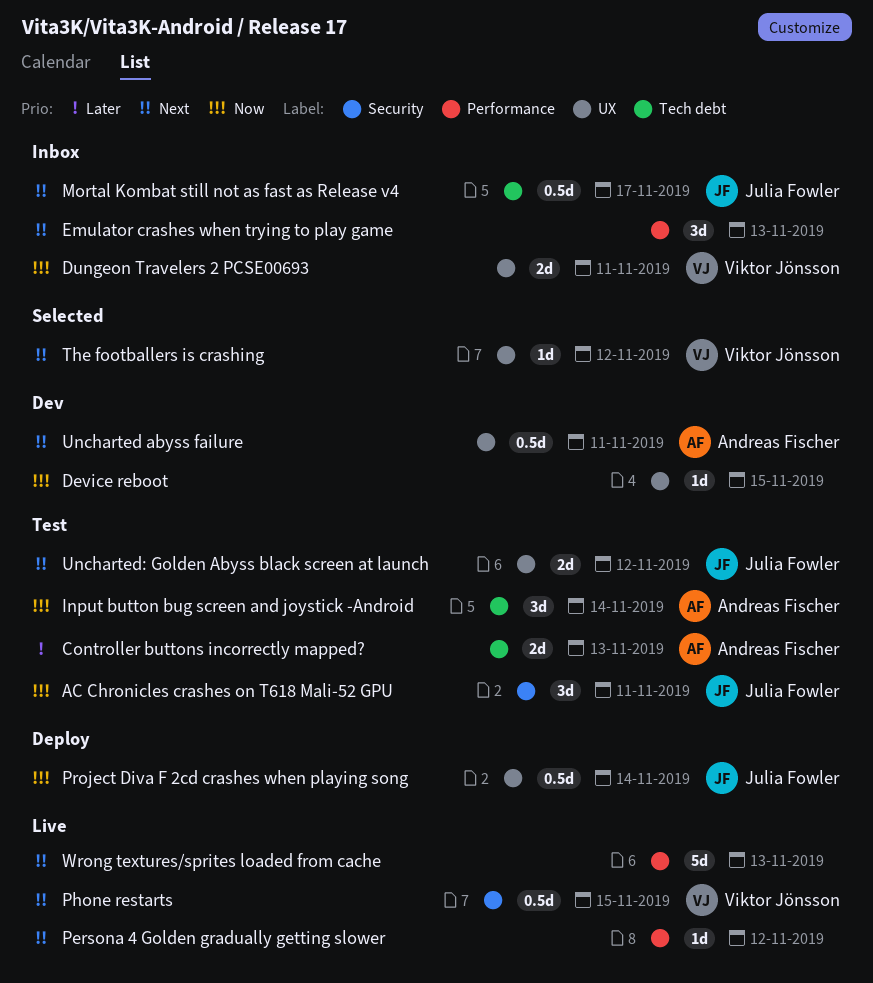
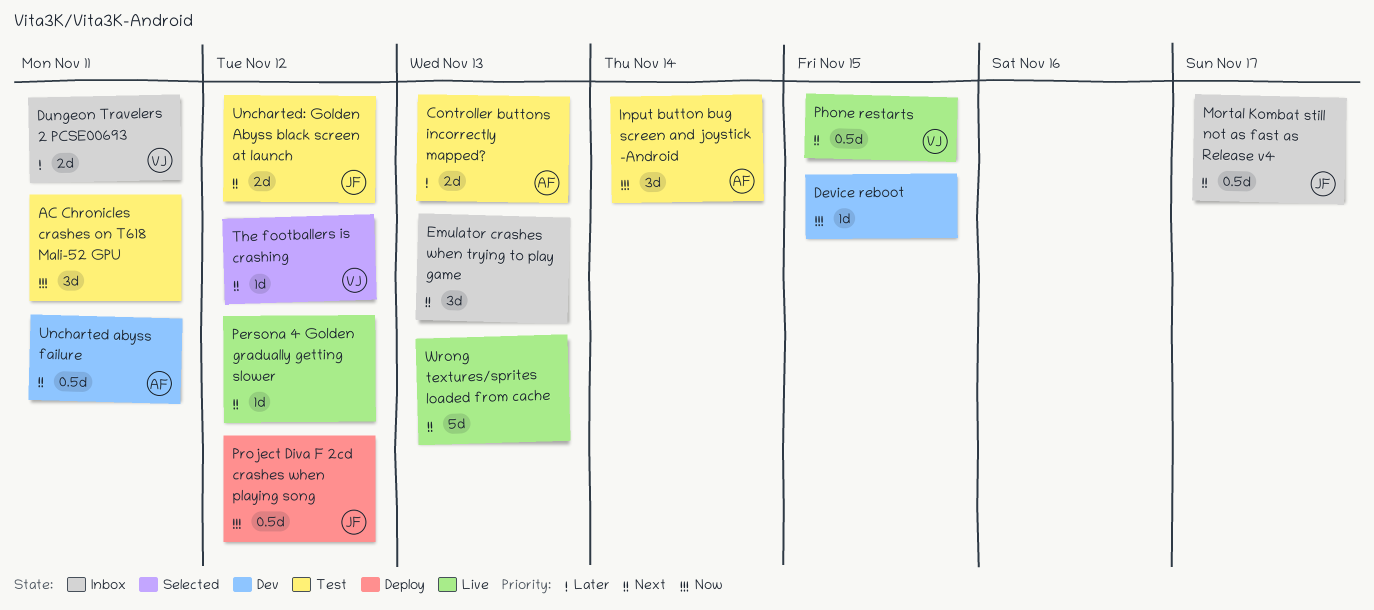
AC Chronicles crashes on T618 Mali-52 GPU, owner: Julia Fowler -> none
Dungeon Travelers 2 PCSE00693, priority: Now -> Later
Project Diva F 2cd crashes when playing song, due: Nov 14 -> Nov 12

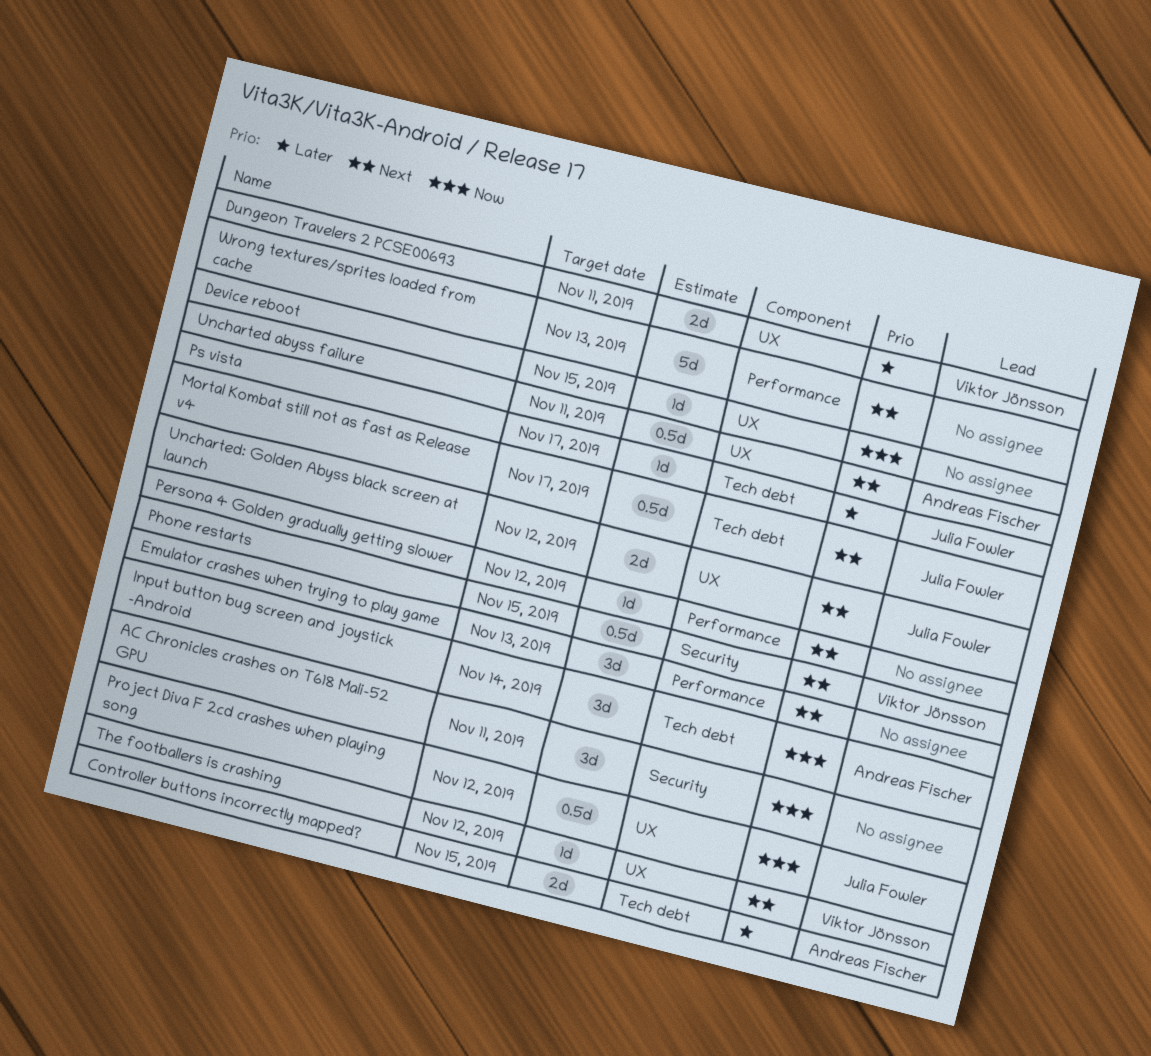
Controller buttons incorrectly mapped?, due: Nov 13 -> Nov 15
Ps vista: none -> present

